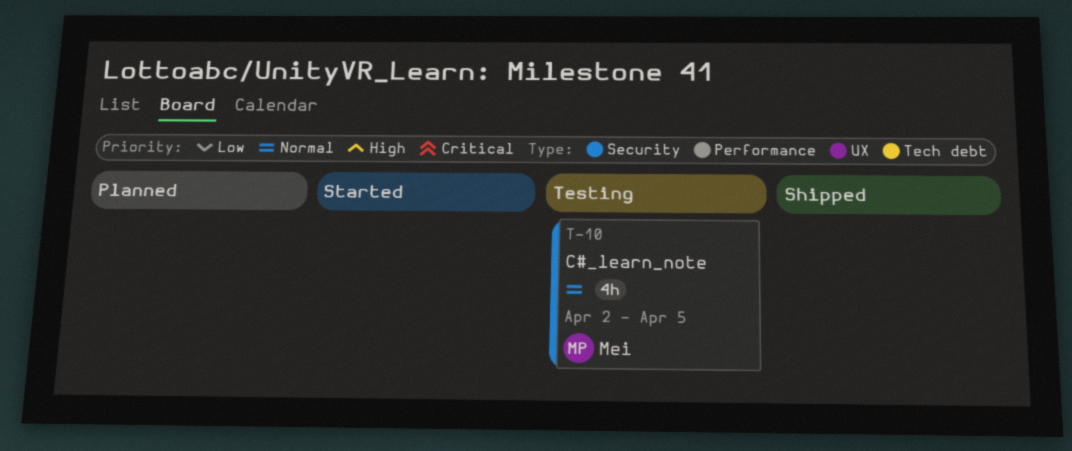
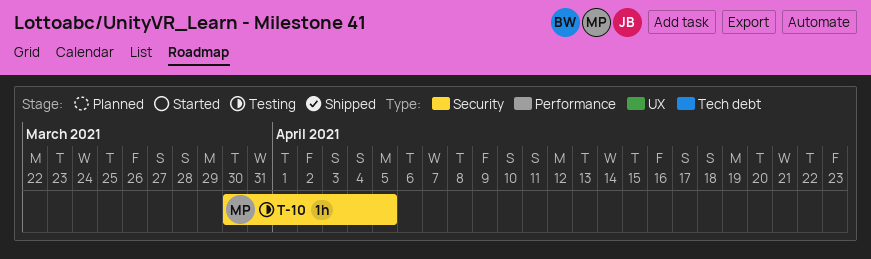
T-10, estimate: 4h -> 1h
T-10, start: Apr 2 -> Mar 30

